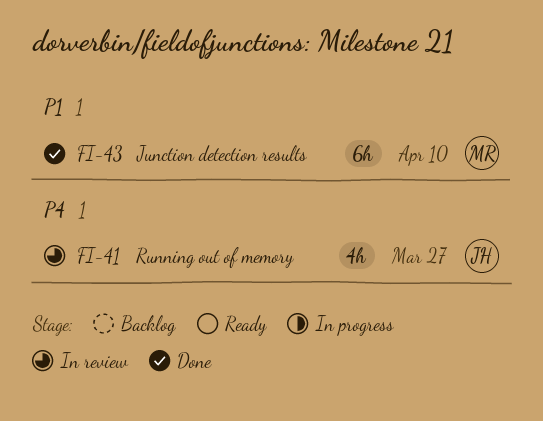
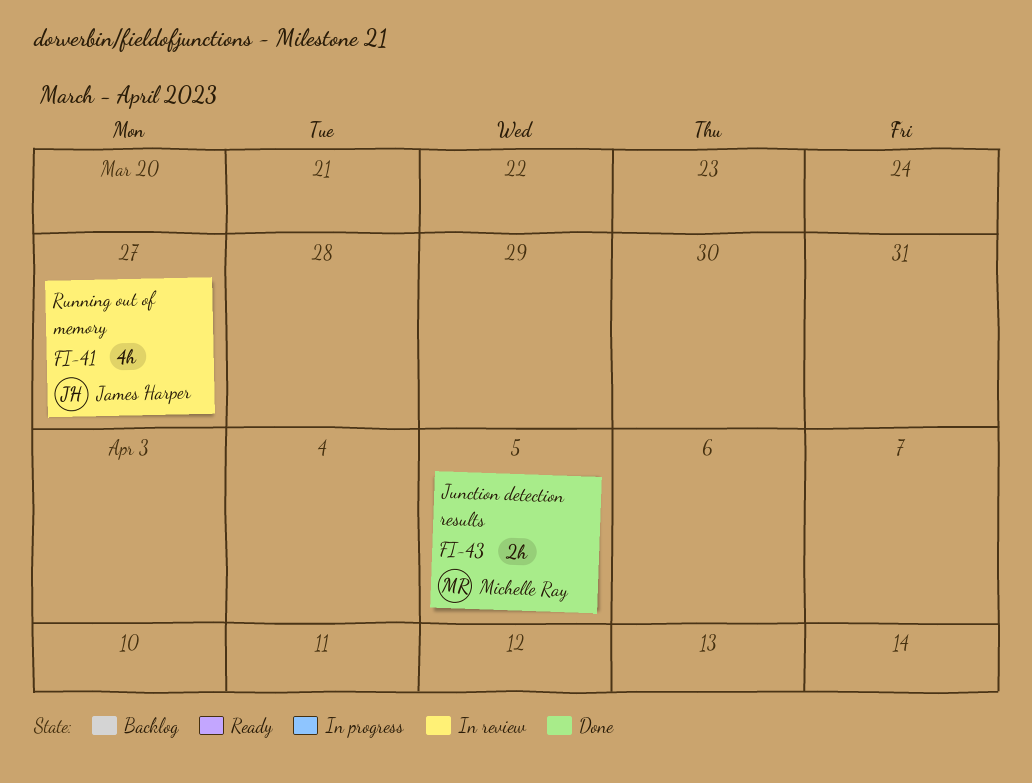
FI-43, estimate: 6h -> 2h
FI-43, due: Apr 10 -> Apr 5

